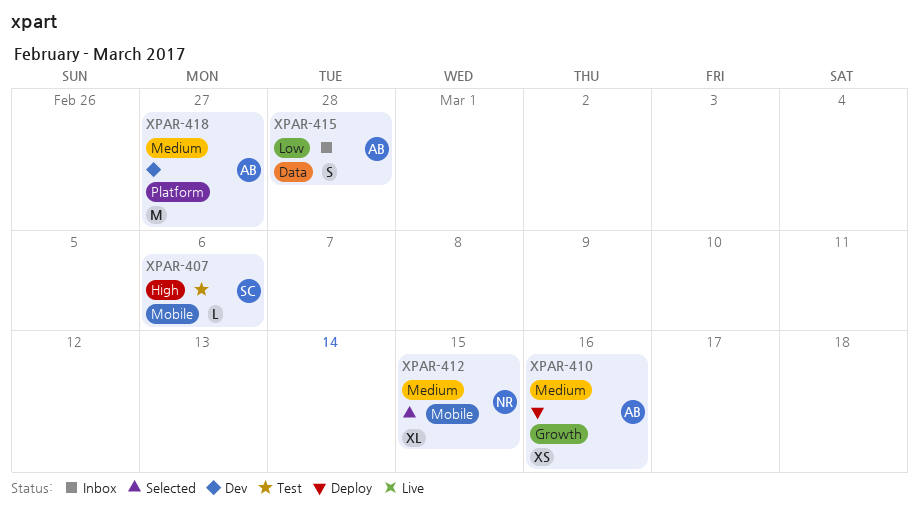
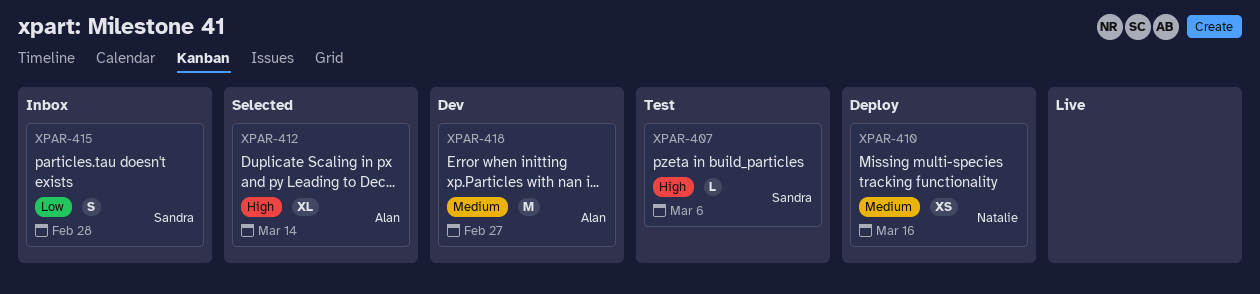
XPAR-410, owner: Alan -> Natalie
XPAR-412, owner: Natalie -> Alan
XPAR-412, priority: Medium -> High
XPAR-412, due: Mar 15 -> Mar 14
XPAR-415, owner: Alan -> Sandra

